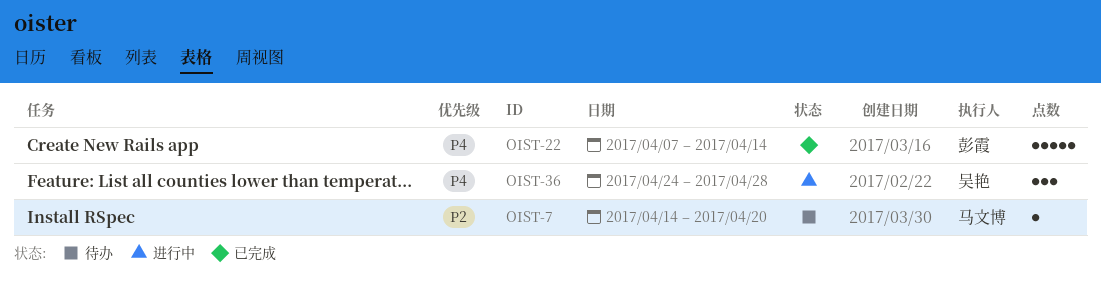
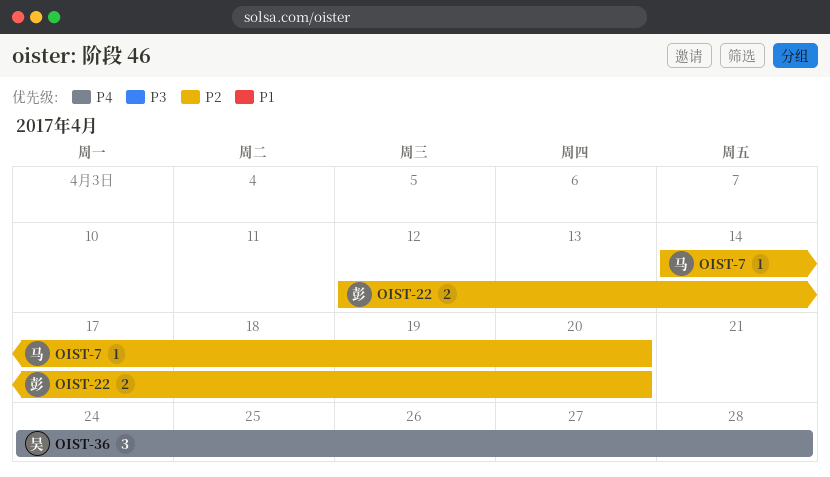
OIST-22, priority: P4 -> P2
OIST-22, estimate: 5 -> 2
OIST-22, start: Apr 7 -> Apr 12
OIST-22, due: Apr 14 -> Apr 20

